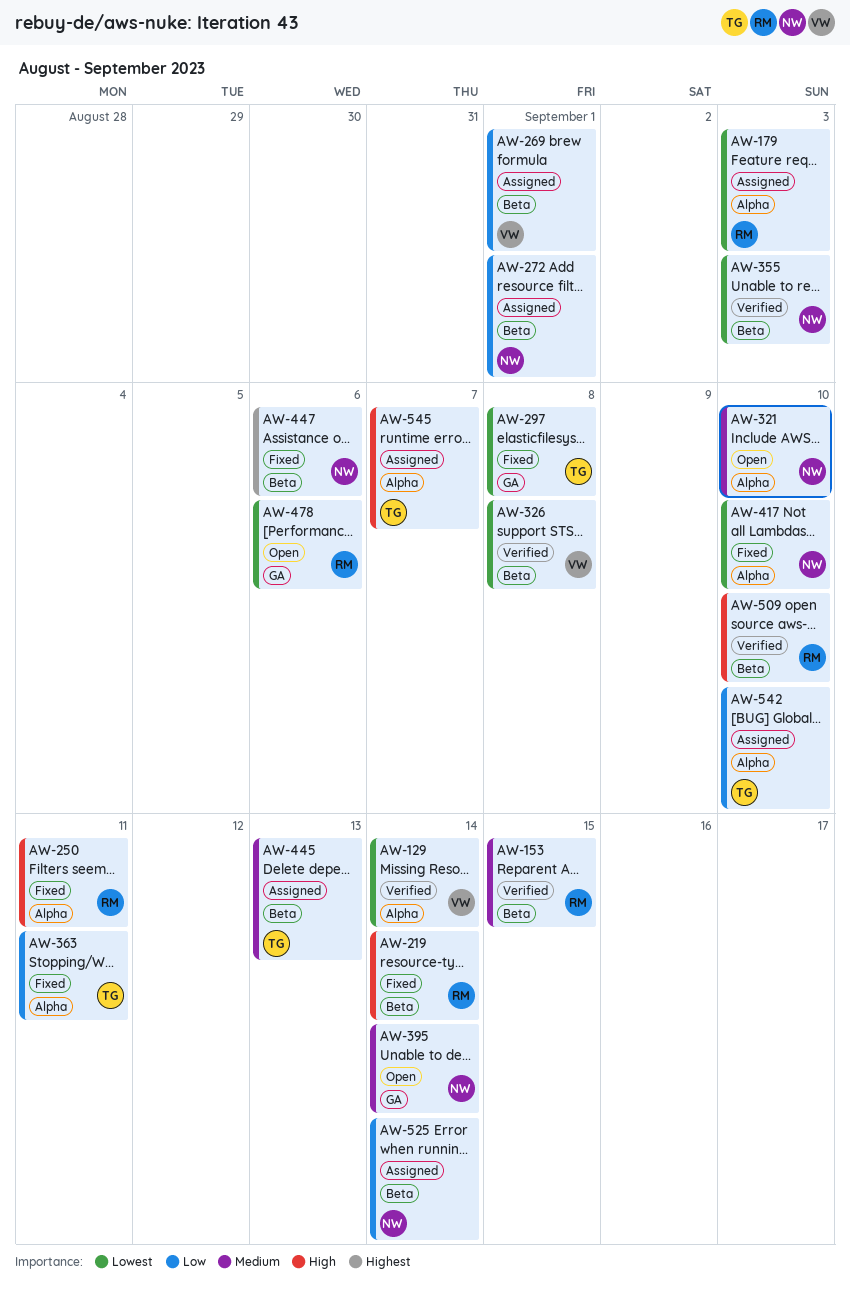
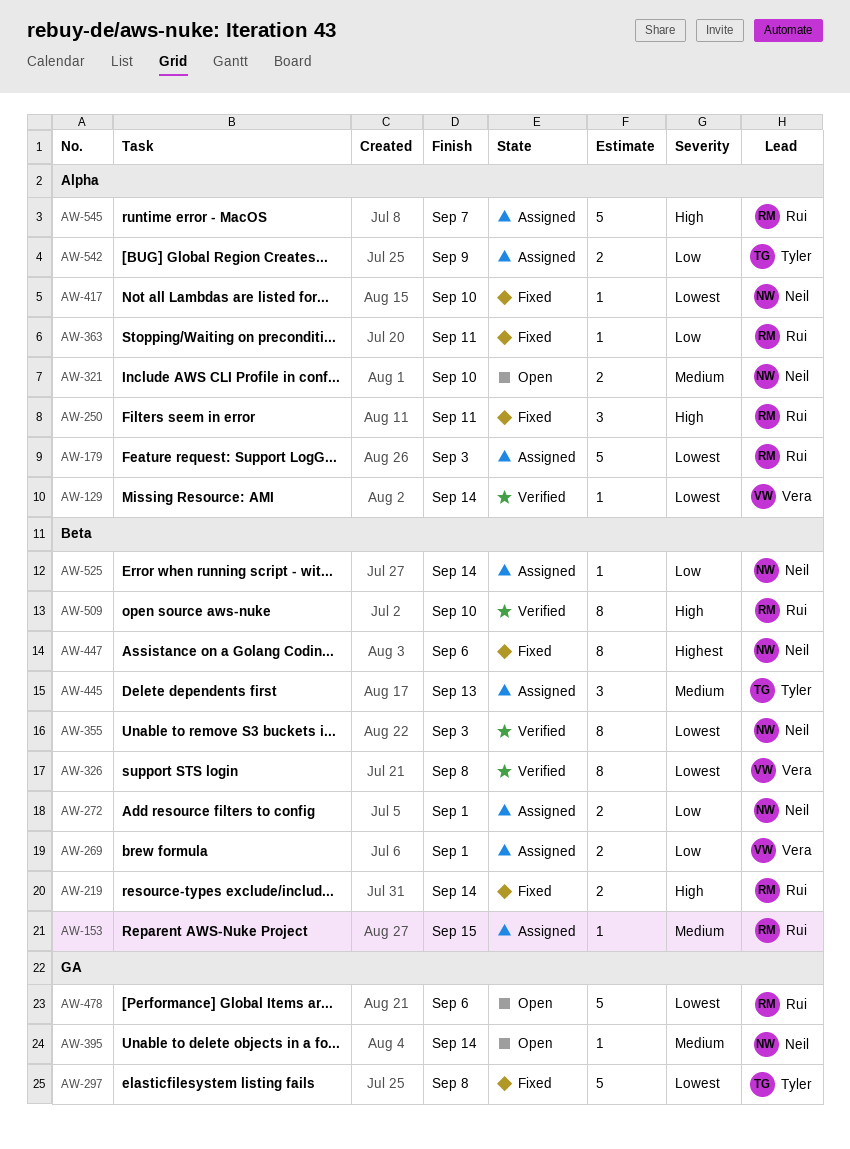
AW-153, status: Verified -> Assigned
AW-363, owner: Tyler -> Rui
AW-542, due: Sep 10 -> Sep 9
AW-545, owner: Tyler -> Rui

